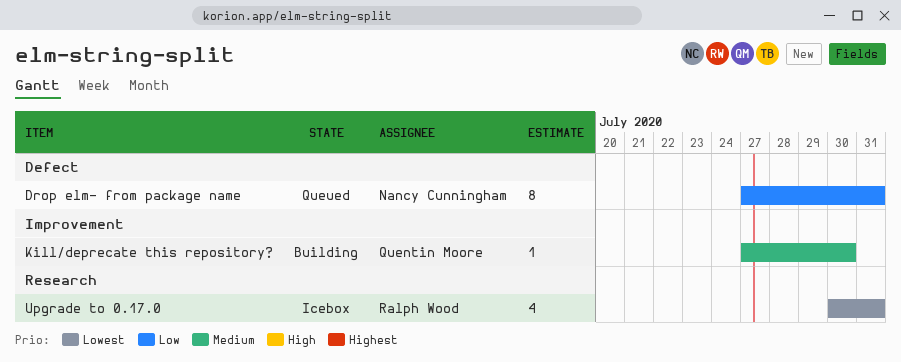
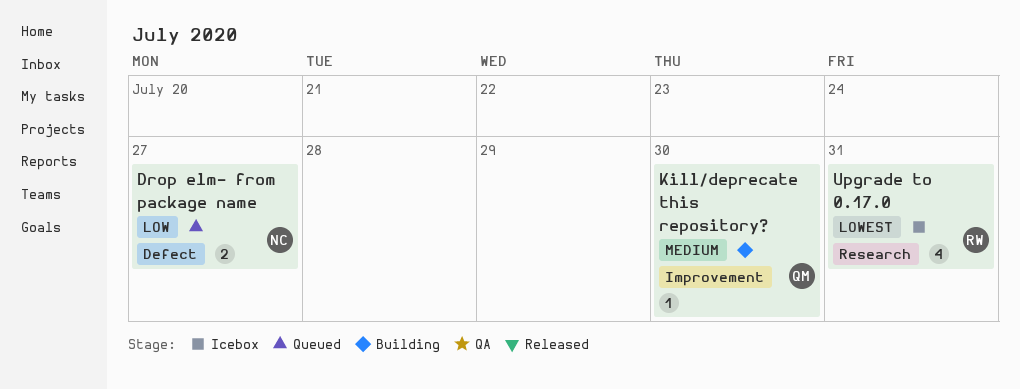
Drop elm- from package name, estimate: 8 -> 2
Drop elm- from package name, due: Jul 31 -> Jul 27

